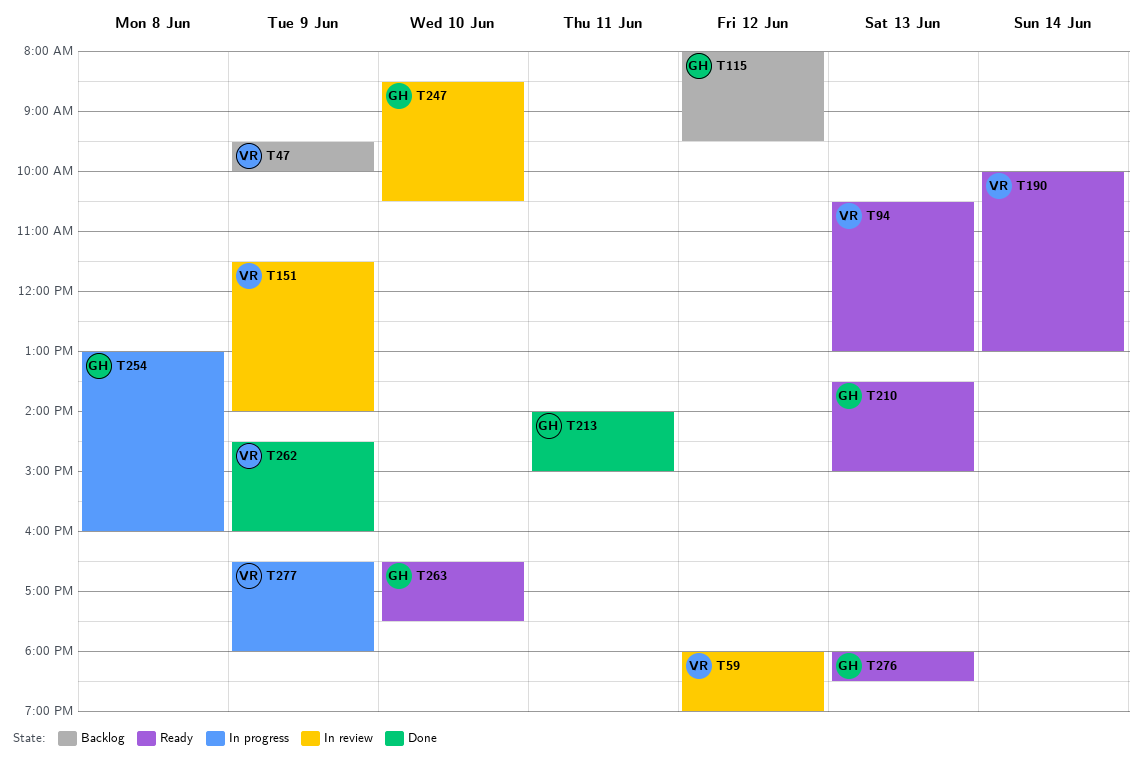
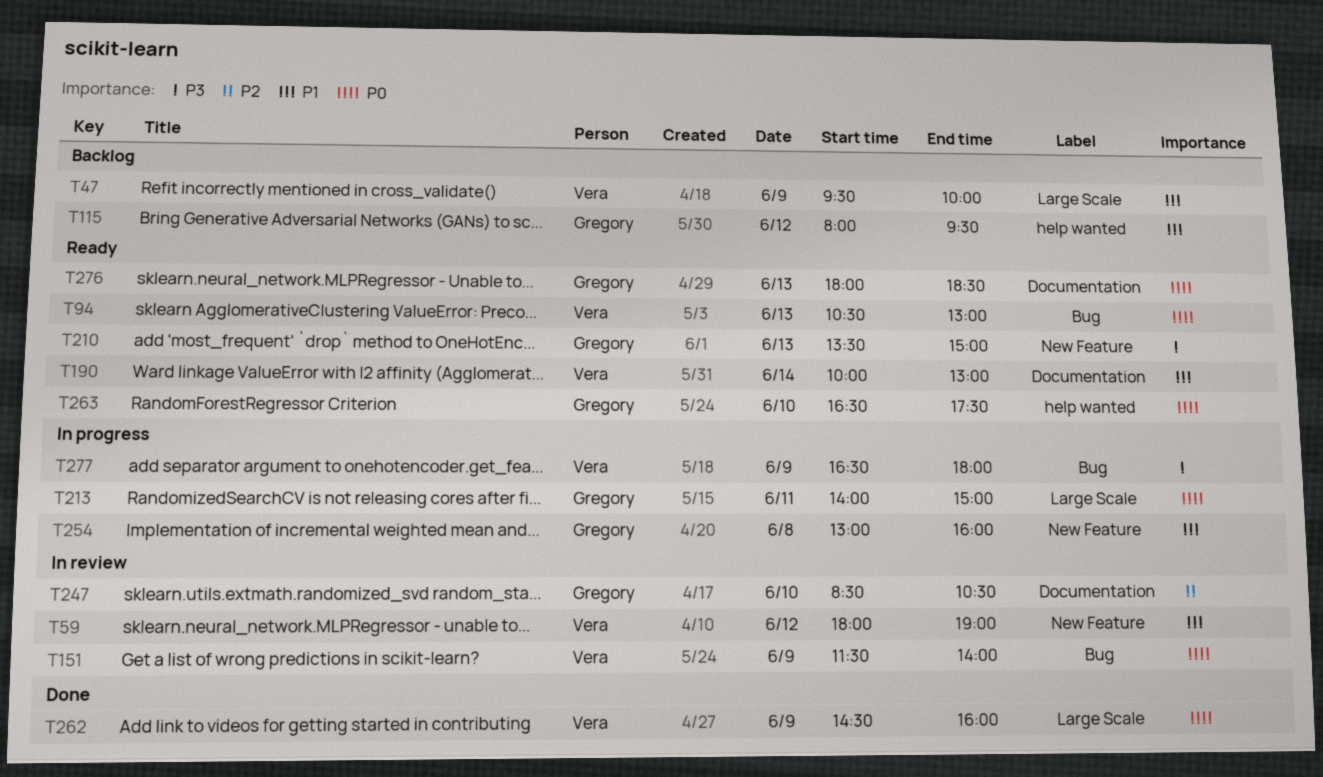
T213, status: Done -> In progress

